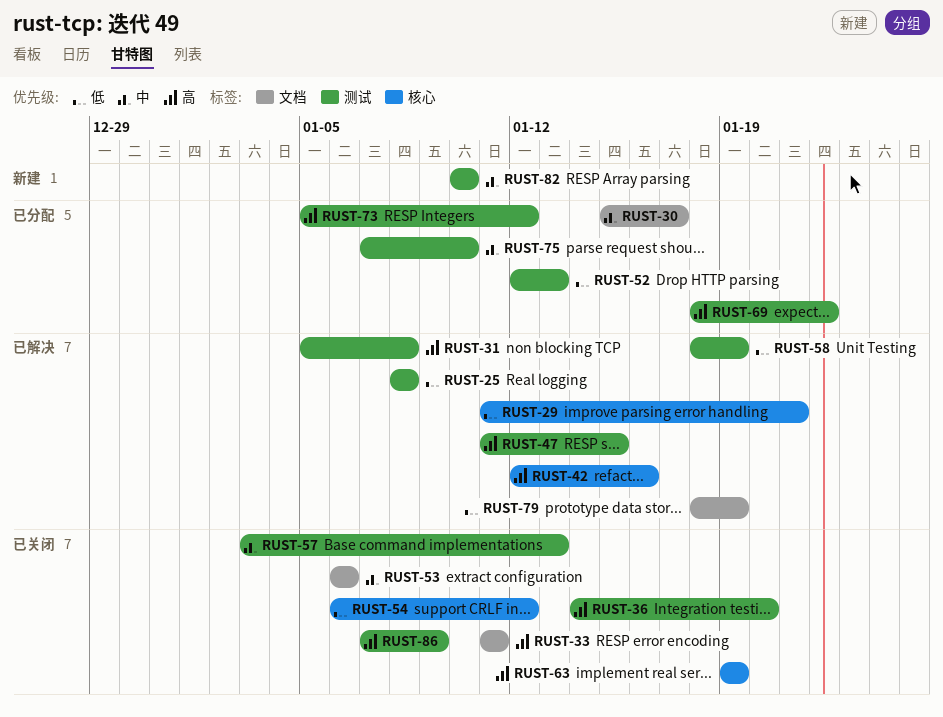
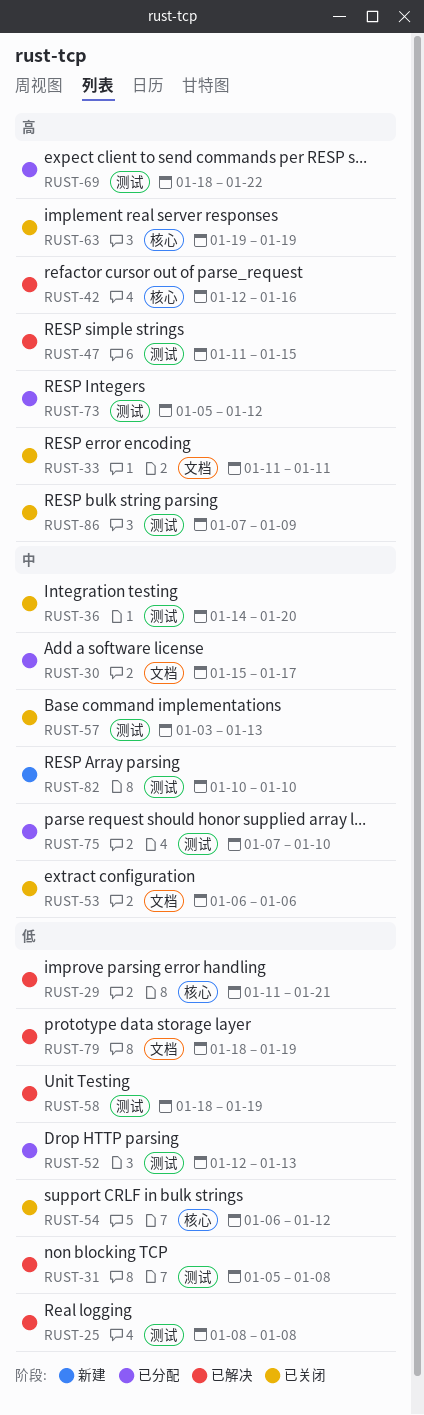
RUST-31, priority: 高 -> 低
RUST-36, priority: 高 -> 中

